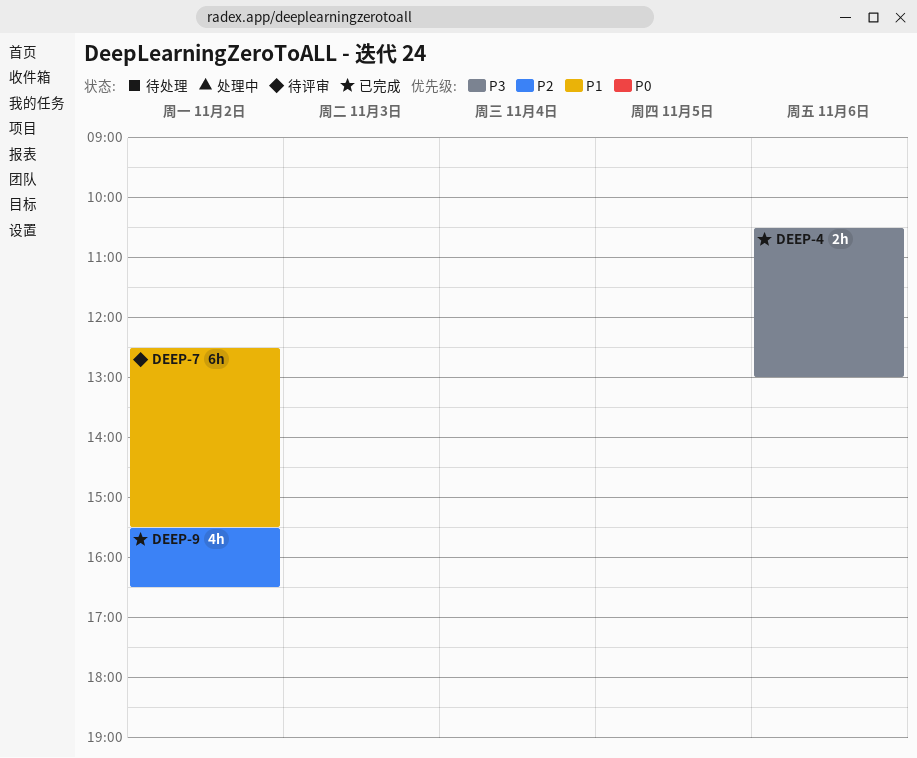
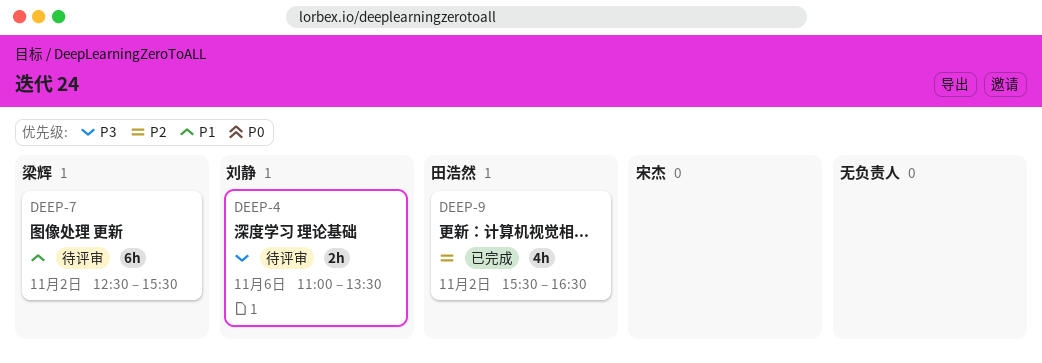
DEEP-4, status: 已完成 -> 待评审
DEEP-4, begins: 10:30 -> 11:00
DEEP-4, ends: 13:00 -> 13:30

